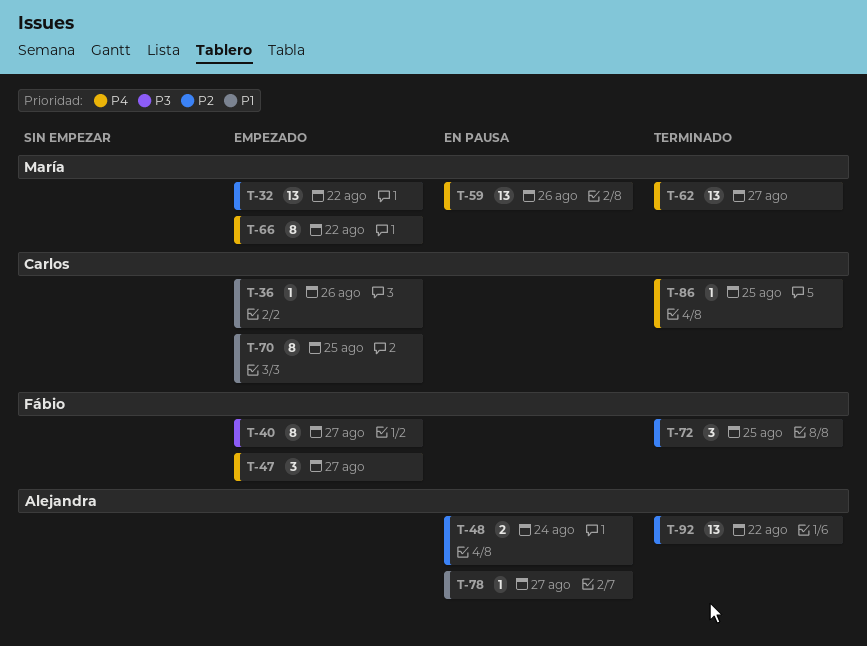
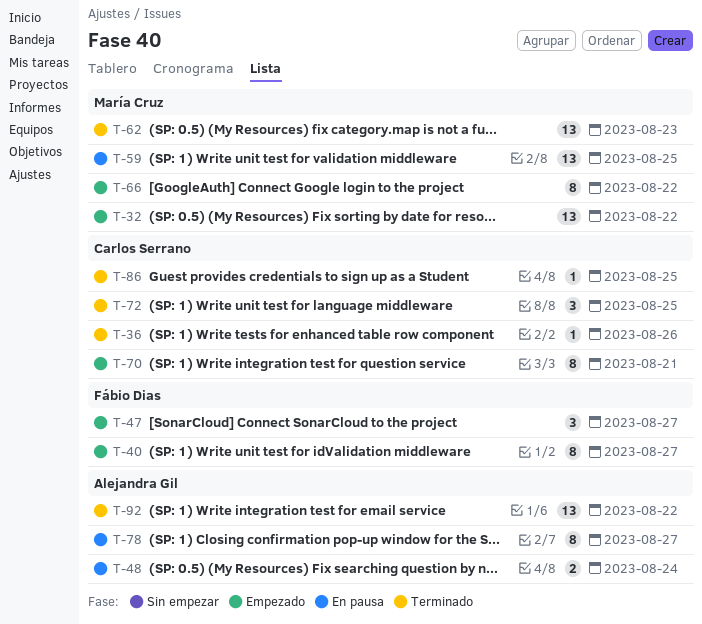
T-36, status: Empezado -> Terminado
T-59, due: Aug 26 -> Aug 25
T-62, due: Aug 27 -> Aug 23
T-70, due: Aug 25 -> Aug 21
T-72, owner: Fábio Dias -> Carlos Serrano
T-78, estimate: 1 -> 8

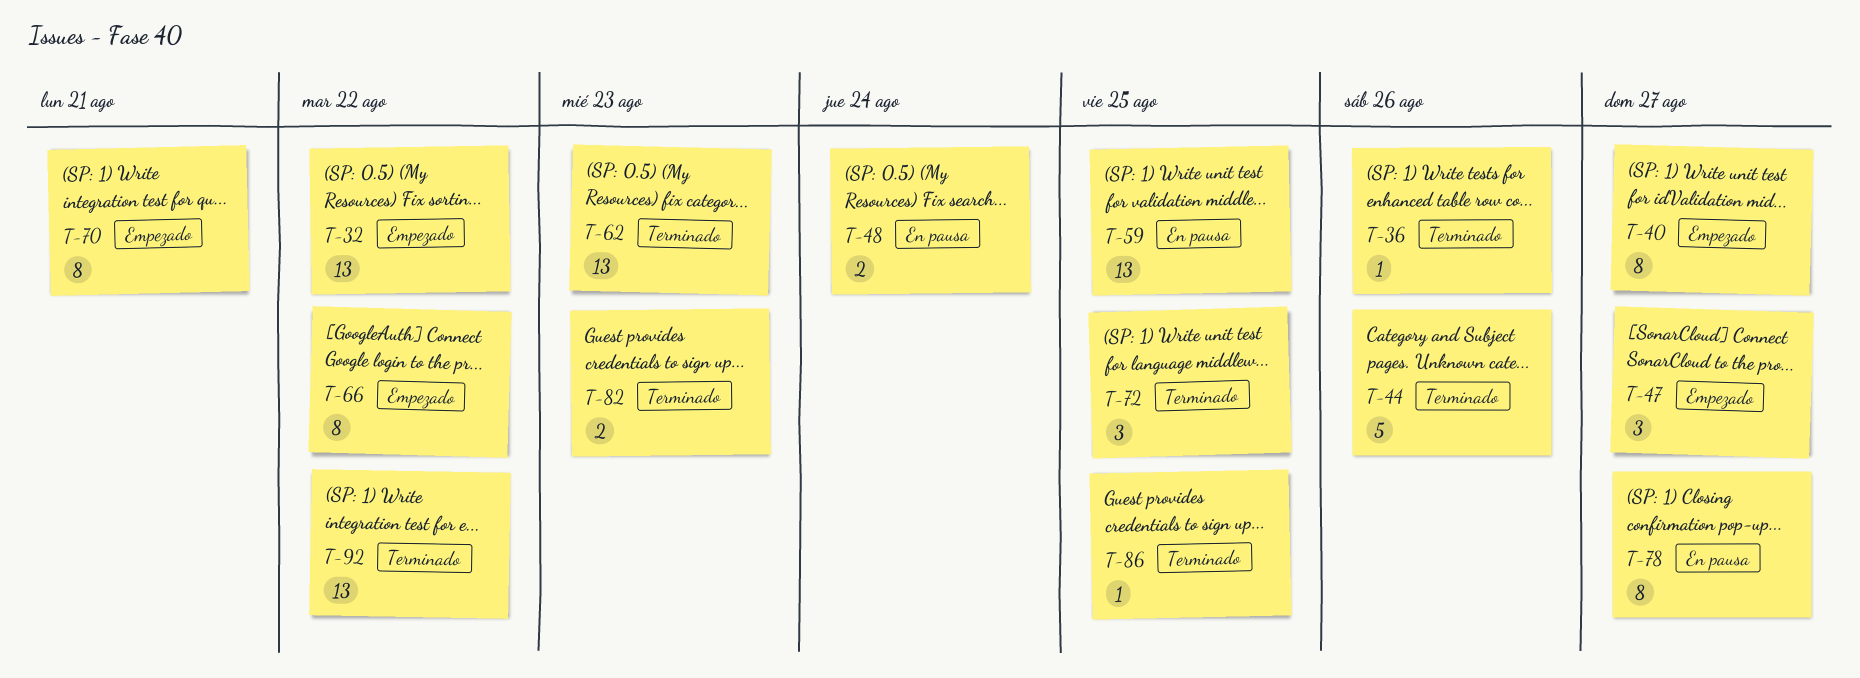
T-44: none -> present
T-82: none -> present

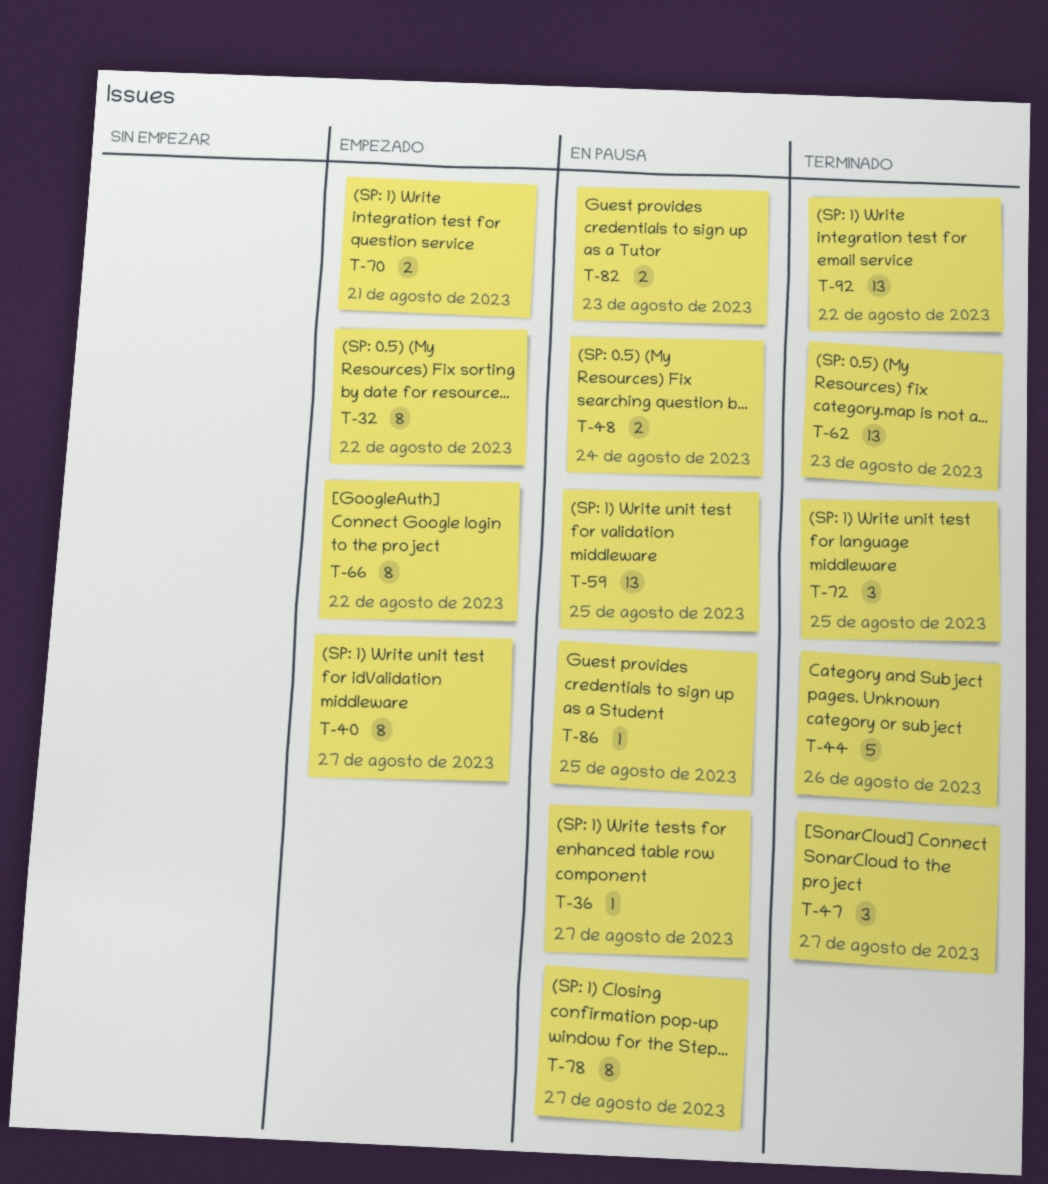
T-32, estimate: 13 -> 8
T-36, status: Terminado -> En pausa
T-36, due: Aug 26 -> Aug 27
T-47, status: Empezado -> Terminado
T-70, estimate: 8 -> 2
T-82, status: Terminado -> En pausa
T-86, status: Terminado -> En pausa

